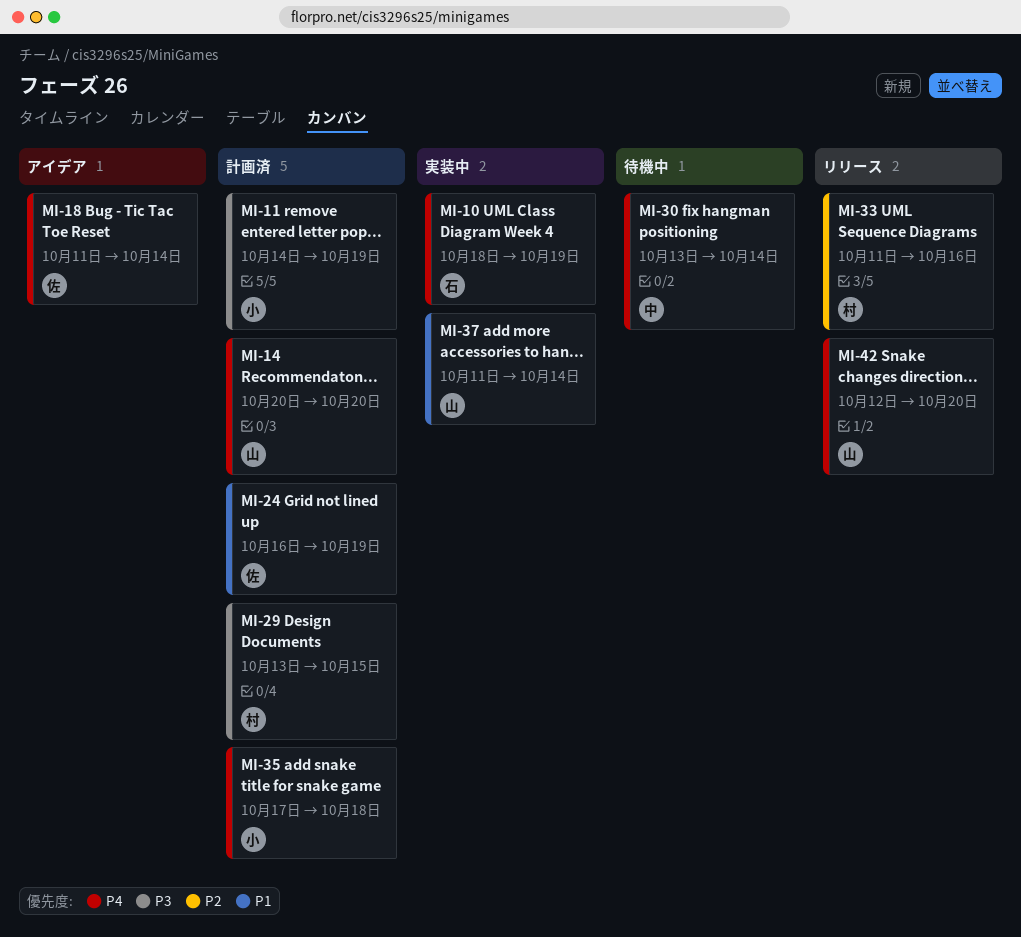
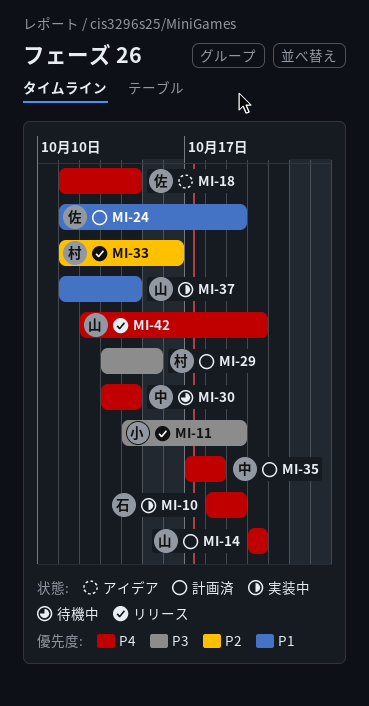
MI-11, status: 計画済 -> リリース
MI-24, start: Oct 16 -> Oct 11
MI-35, owner: 小 -> 中

